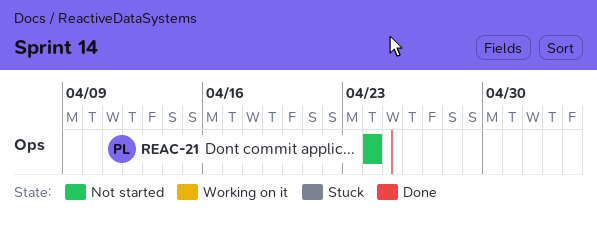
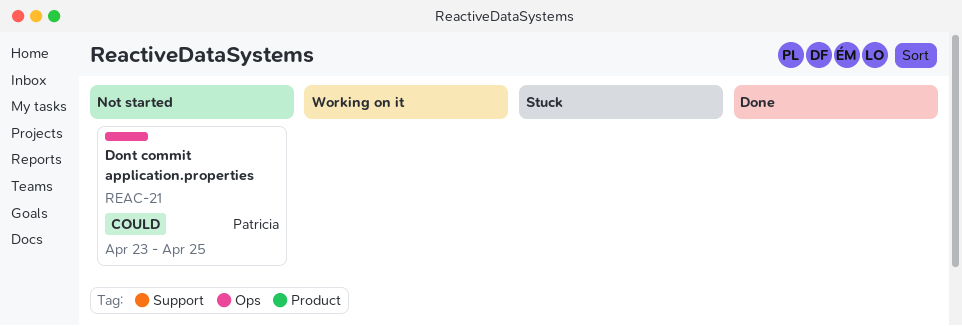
REAC-21, start: Apr 24 -> Apr 23
REAC-21, due: Apr 24 -> Apr 25

